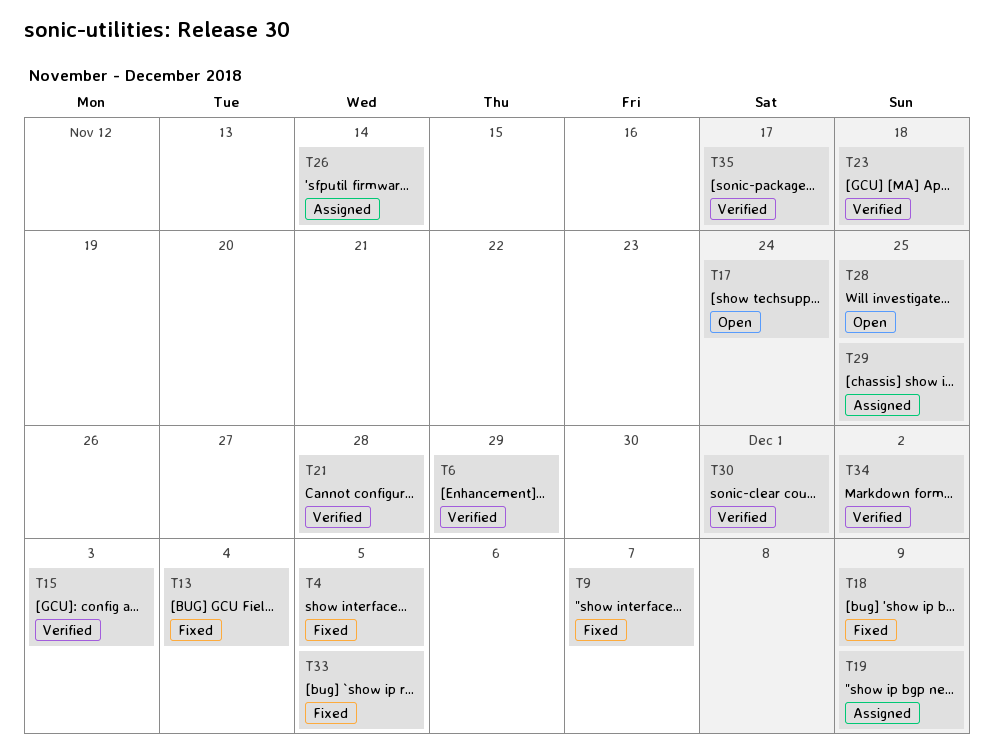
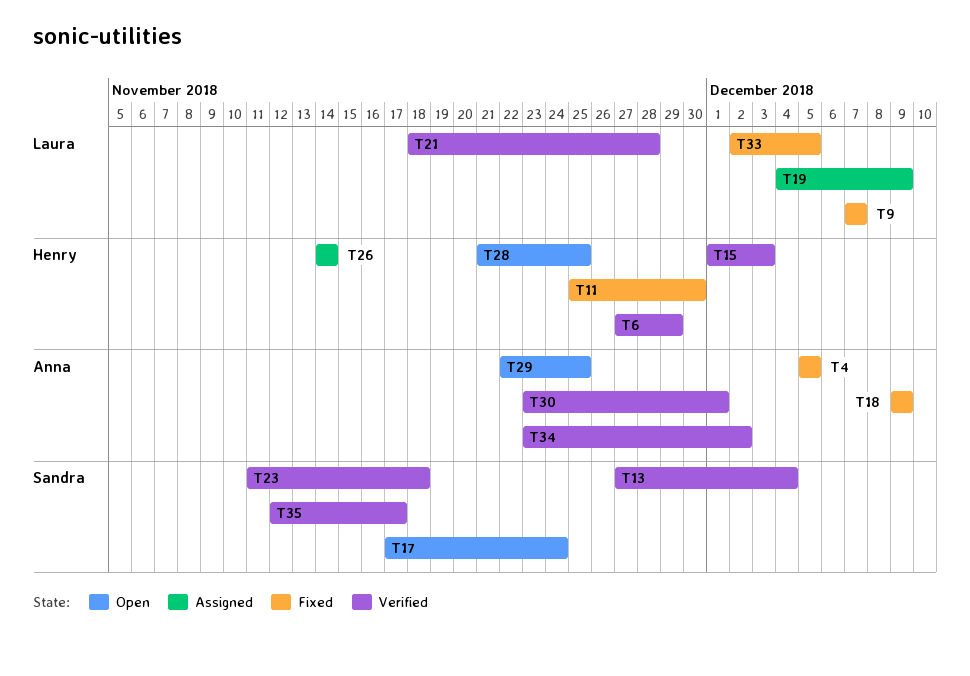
T11: none -> present
T13, status: Fixed -> Verified
T29, status: Assigned -> Open

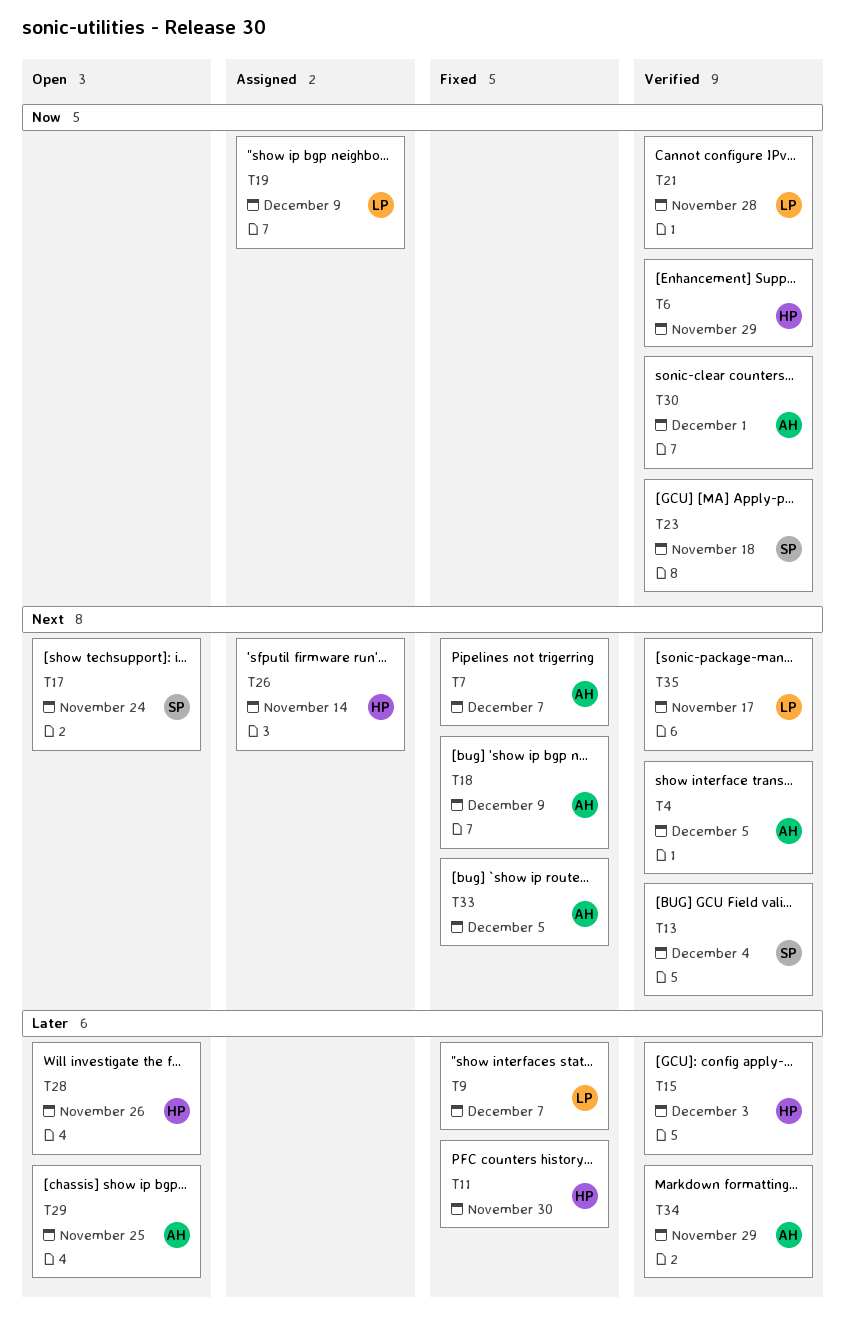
T4, status: Fixed -> Verified
T7: none -> present
T28, due: Nov 25 -> Nov 26
T33, owner: Laura -> Anna
T34, due: Dec 2 -> Nov 29
T35, owner: Sandra -> Laura

